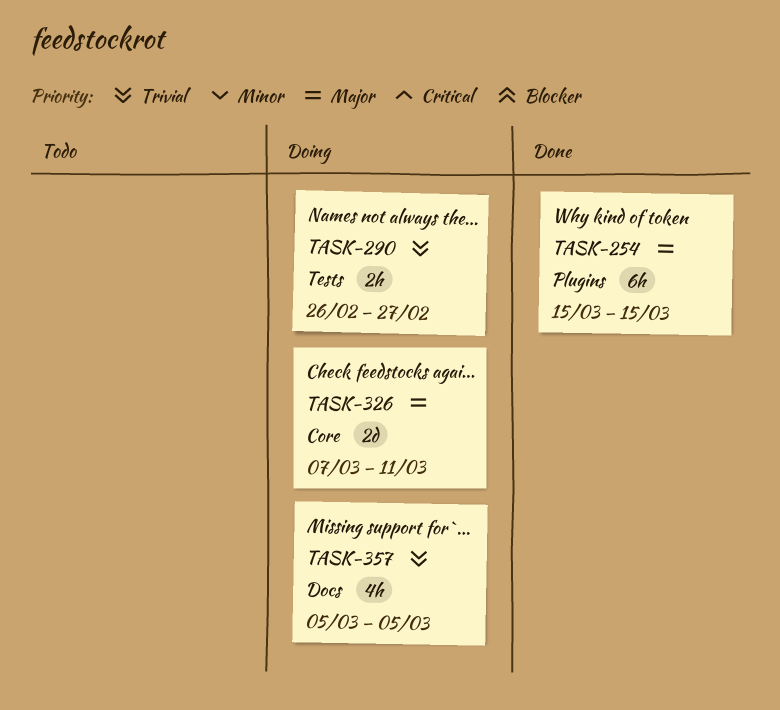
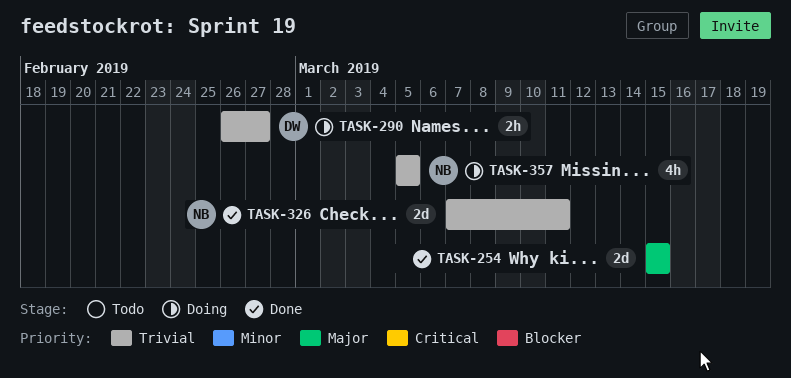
TASK-254, estimate: 6h -> 2d
TASK-326, status: Doing -> Done
TASK-326, priority: Major -> Trivial

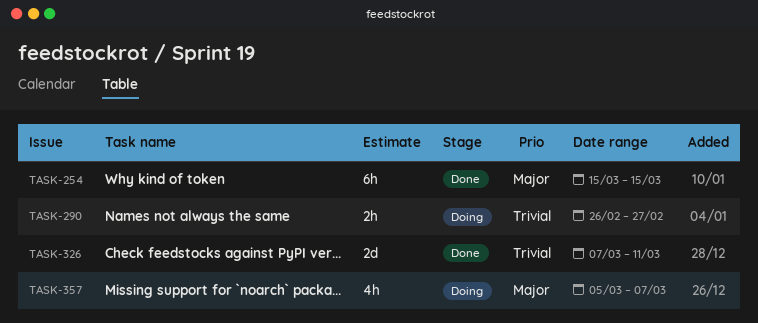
TASK-254, estimate: 2d -> 6h
TASK-357, priority: Trivial -> Major
TASK-357, due: Mar 5 -> Mar 7

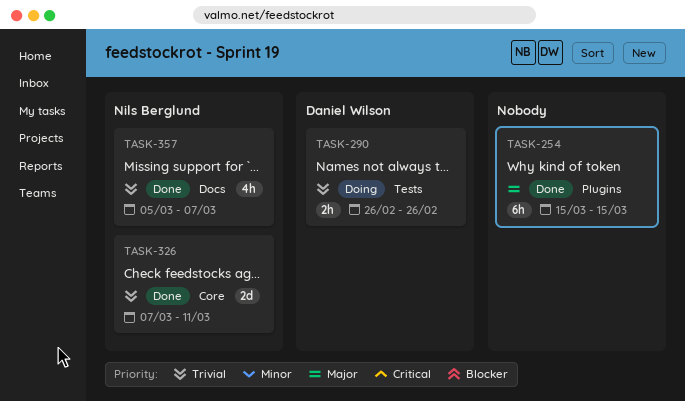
TASK-290, due: Feb 27 -> Feb 26
TASK-357, status: Doing -> Done
TASK-357, priority: Major -> Trivial

